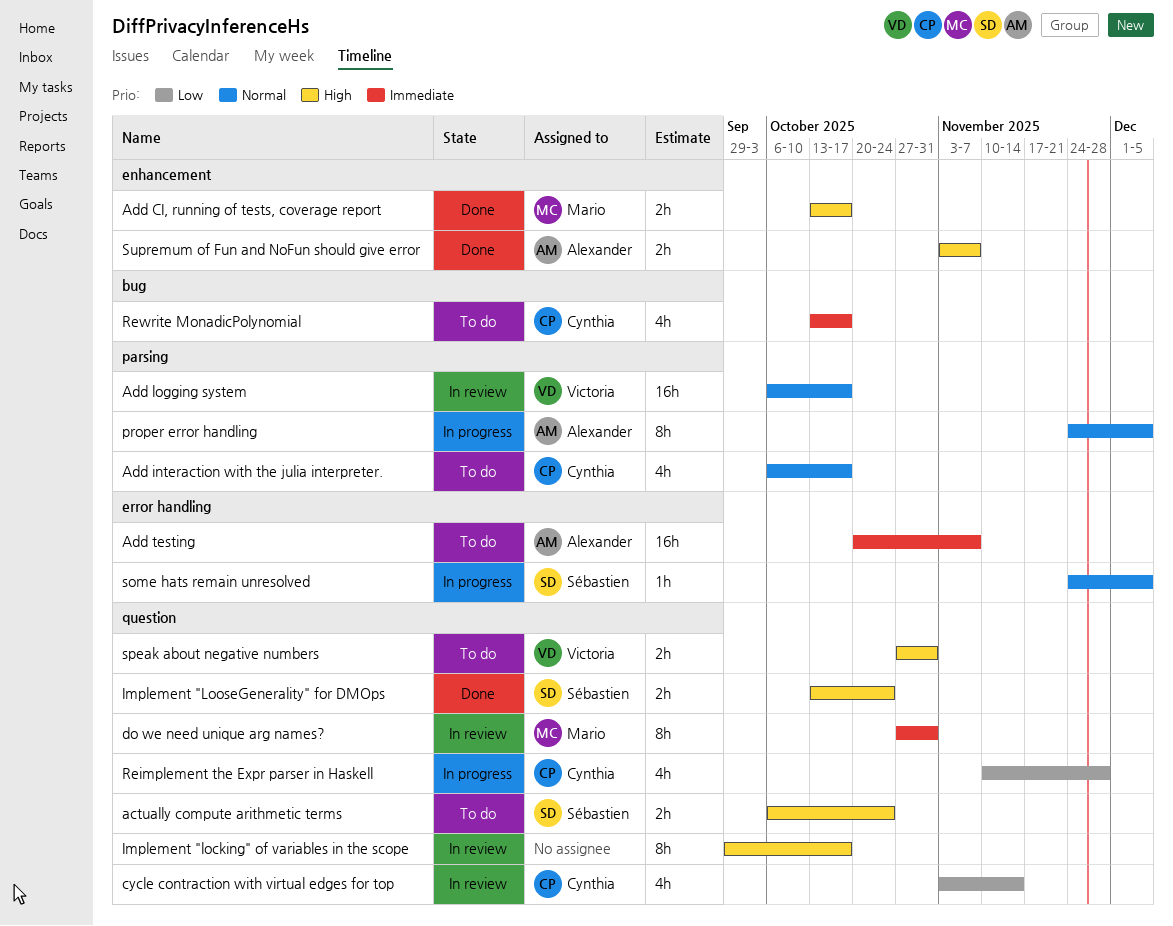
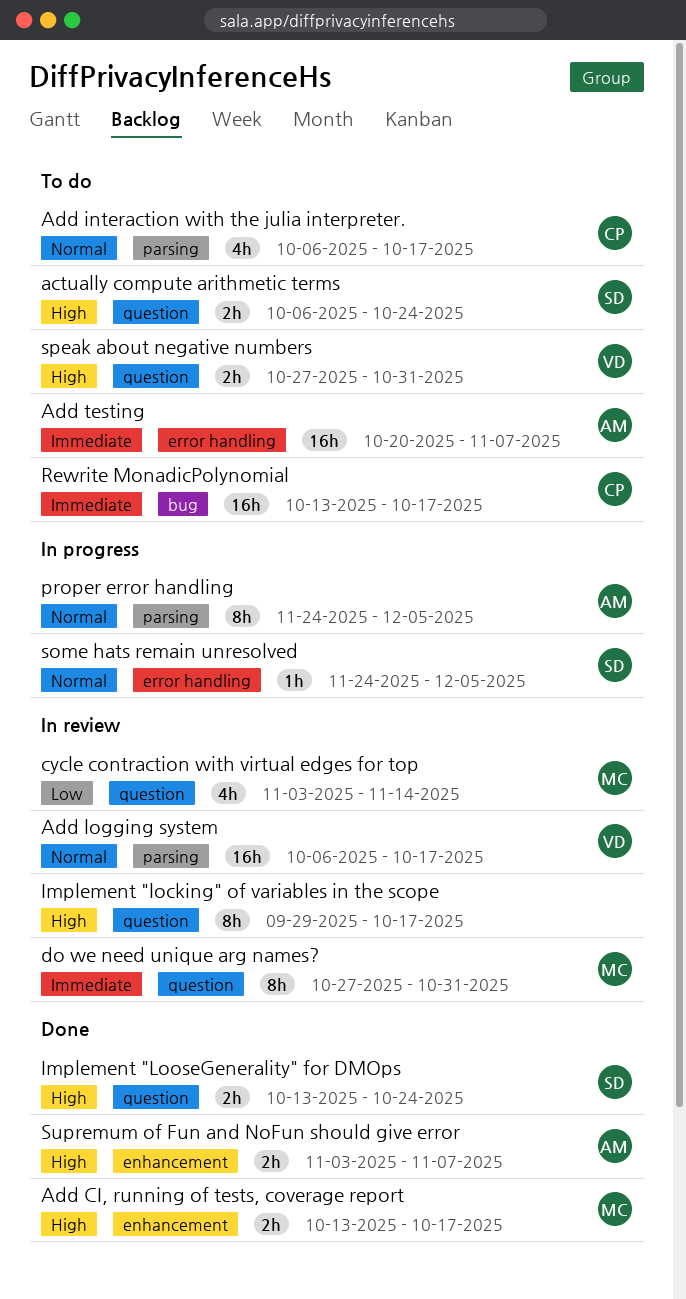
cycle contraction with virtual edges for top, owner: Cynthia -> Mario
Reimplement the Expr parser in Haskell: present -> none
Rewrite MonadicPolynomial, estimate: 4h -> 16h

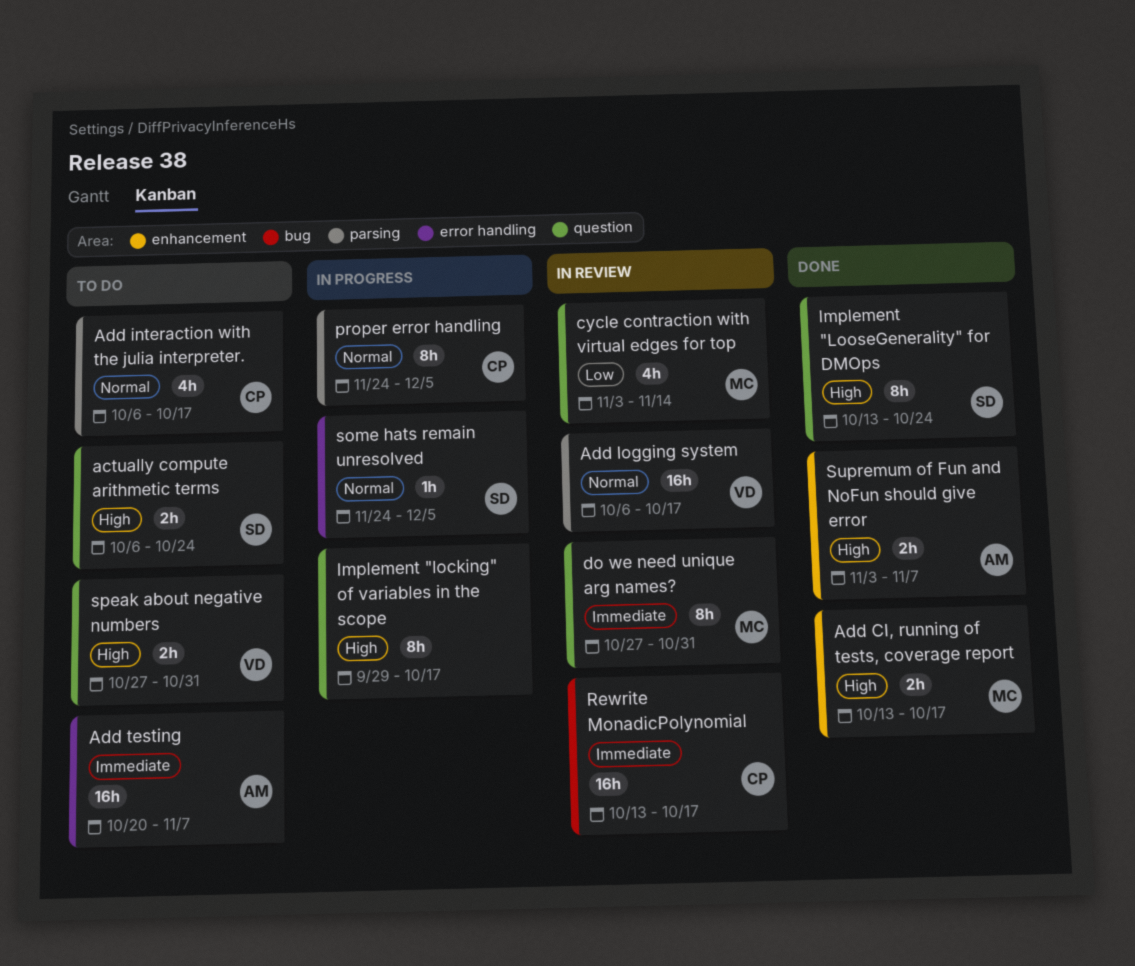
Implement "locking" of variables in the scope, status: In review -> In progress
Implement "LooseGenerality" for DMOps, estimate: 2h -> 8h
proper error handling, owner: AM -> CP
Rewrite MonadicPolynomial, status: To do -> In review

